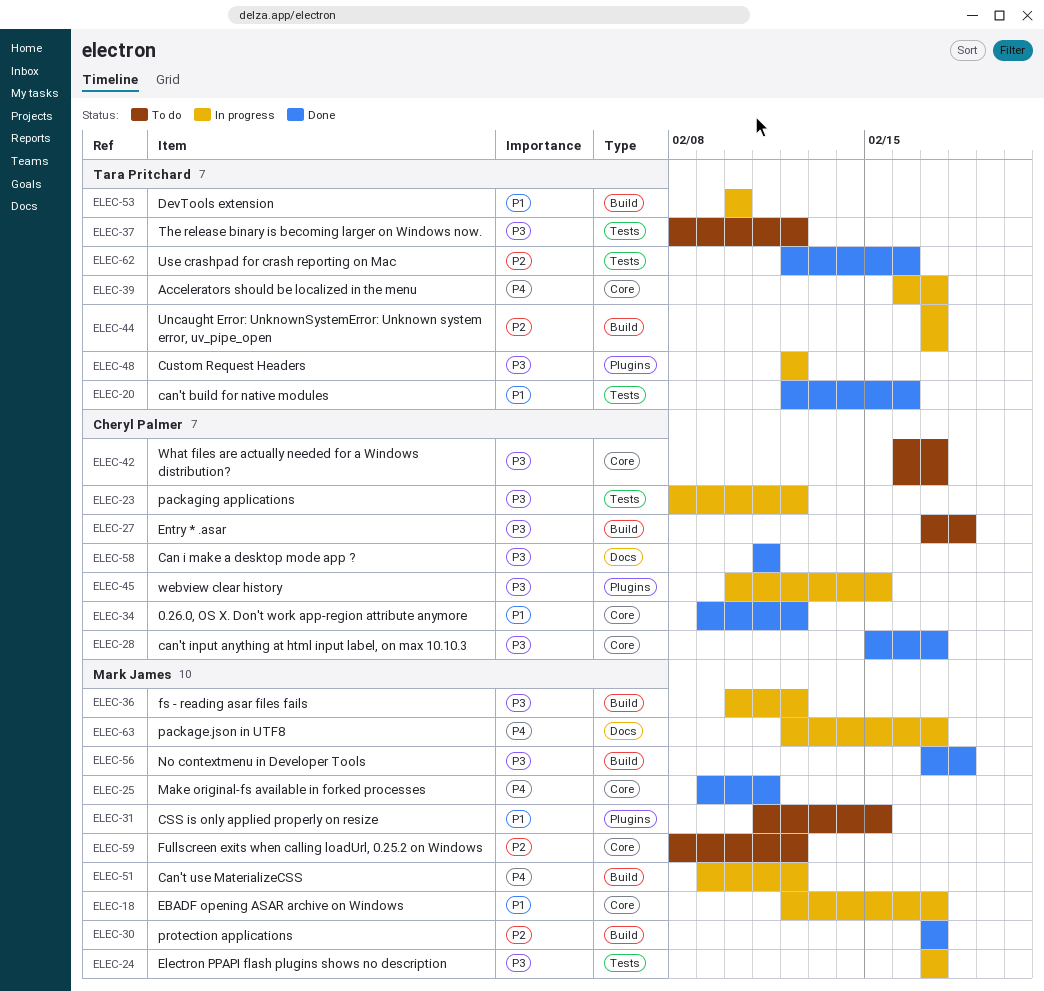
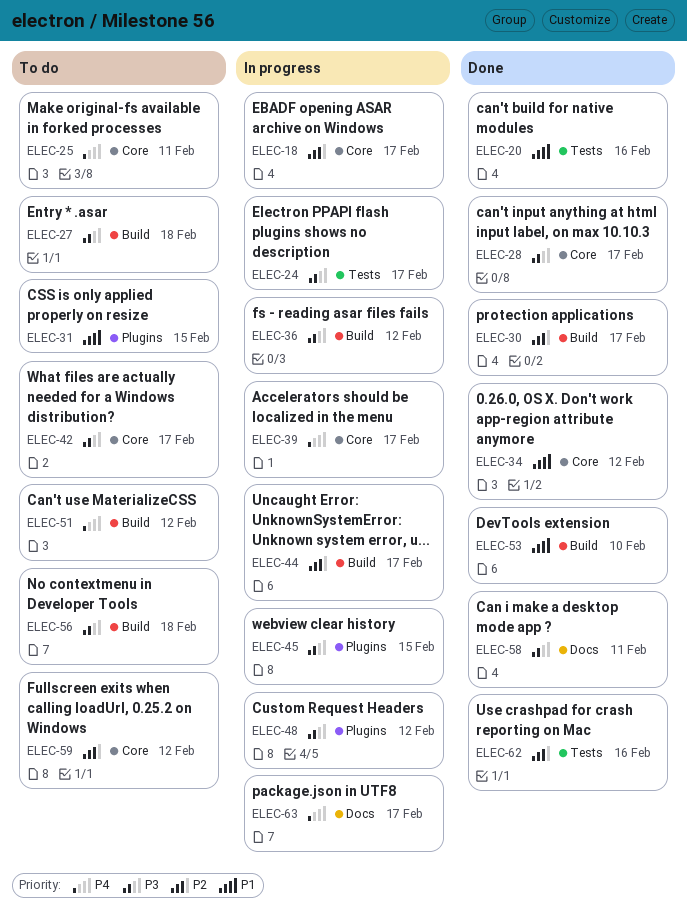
ELEC-18, priority: P1 -> P2
ELEC-23: present -> none
ELEC-25, status: Done -> To do
ELEC-37: present -> none
ELEC-51, status: In progress -> To do
ELEC-53, status: In progress -> Done
ELEC-56, status: Done -> To do

